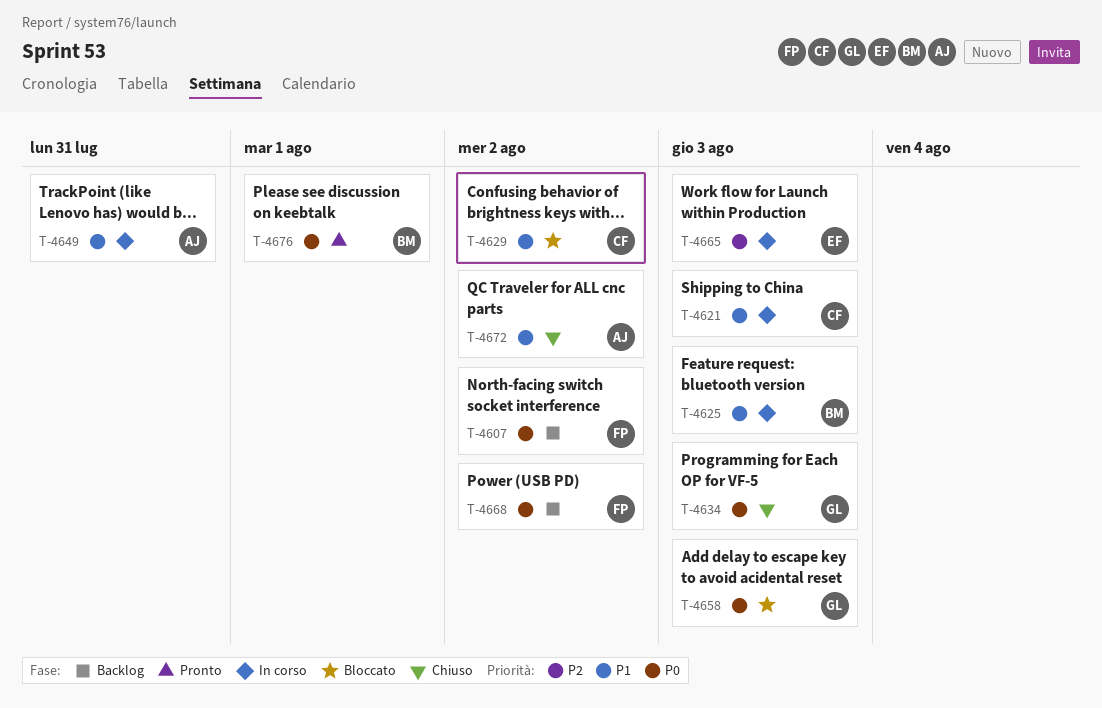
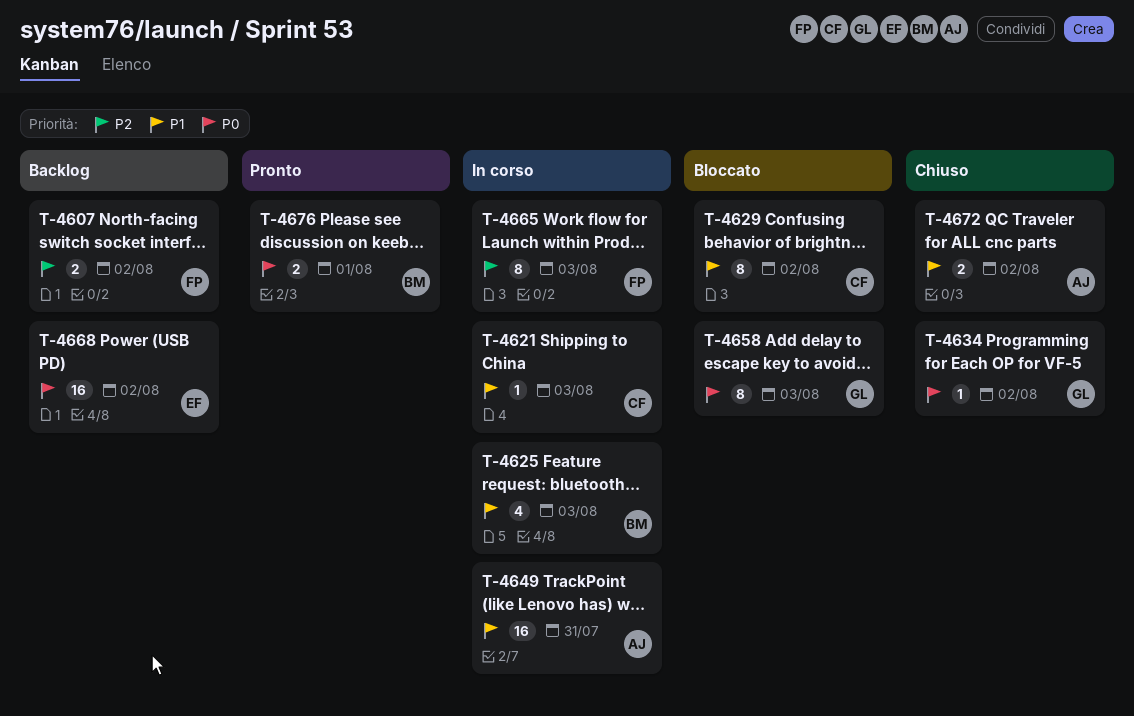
T-4607, priority: P0 -> P2
T-4634, due: Aug 3 -> Aug 2
T-4665, owner: EF -> FP
T-4668, owner: FP -> EF

